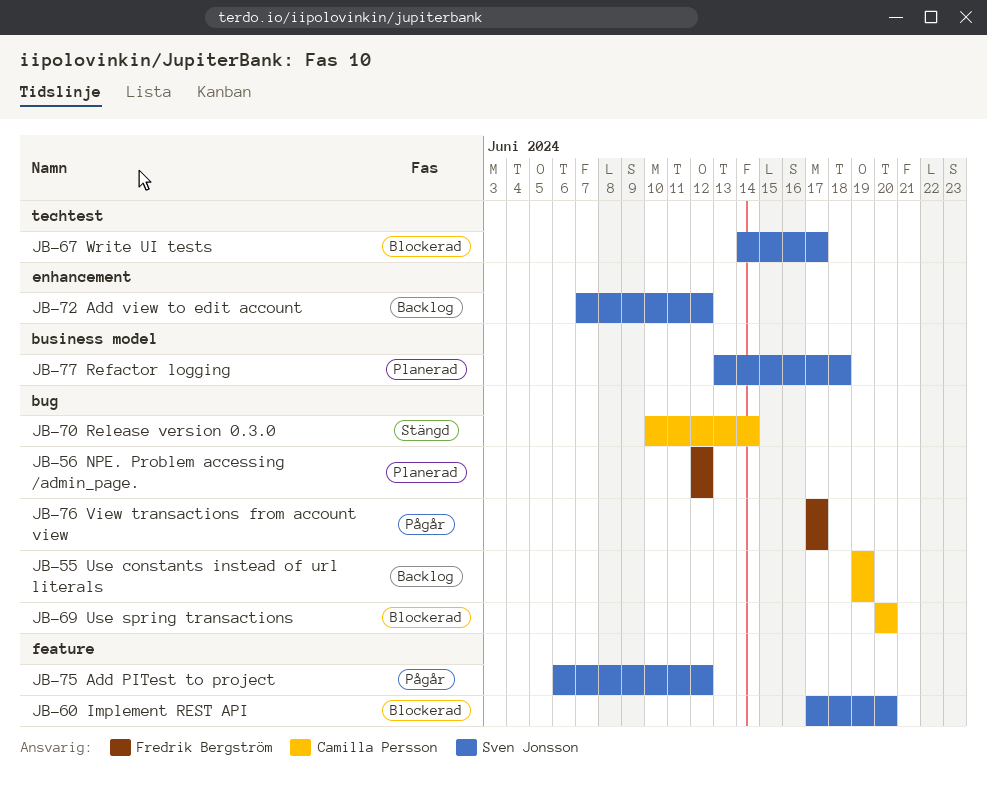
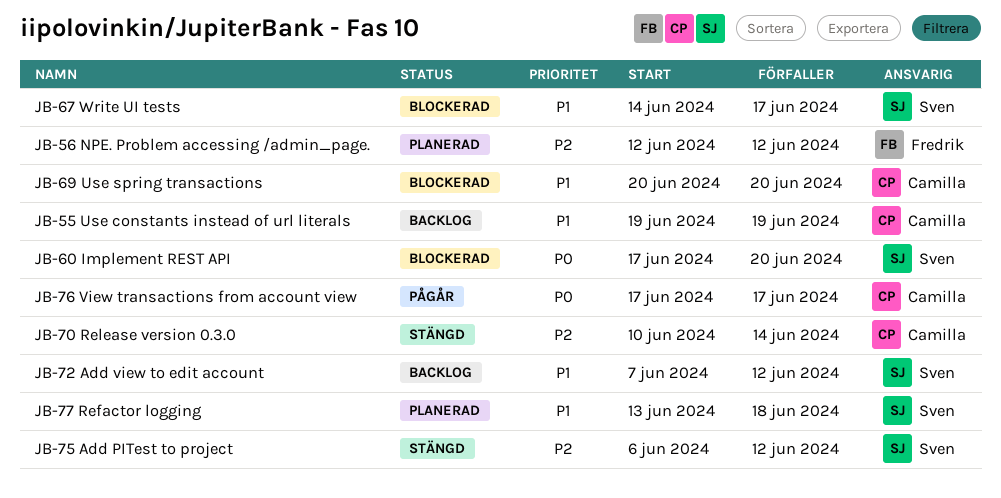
JB-75 Add PITest to project, status: Pågår -> Stängd
JB-76 View transactions from account view, owner: Fredrik Bergström -> Camilla Persson

